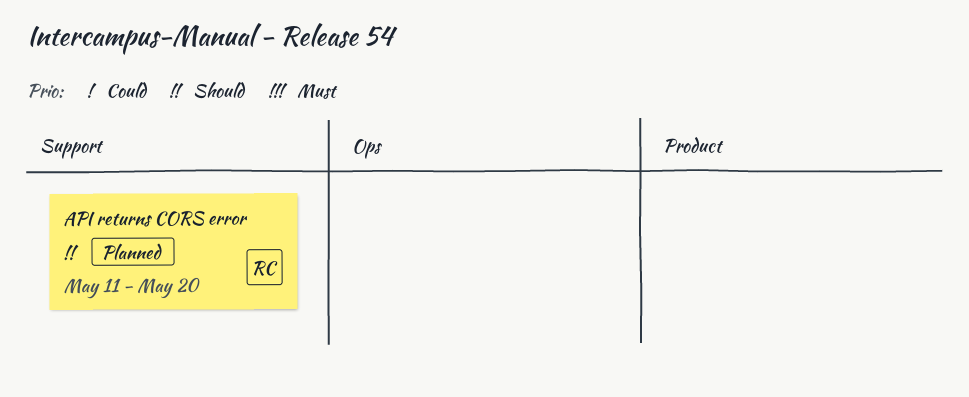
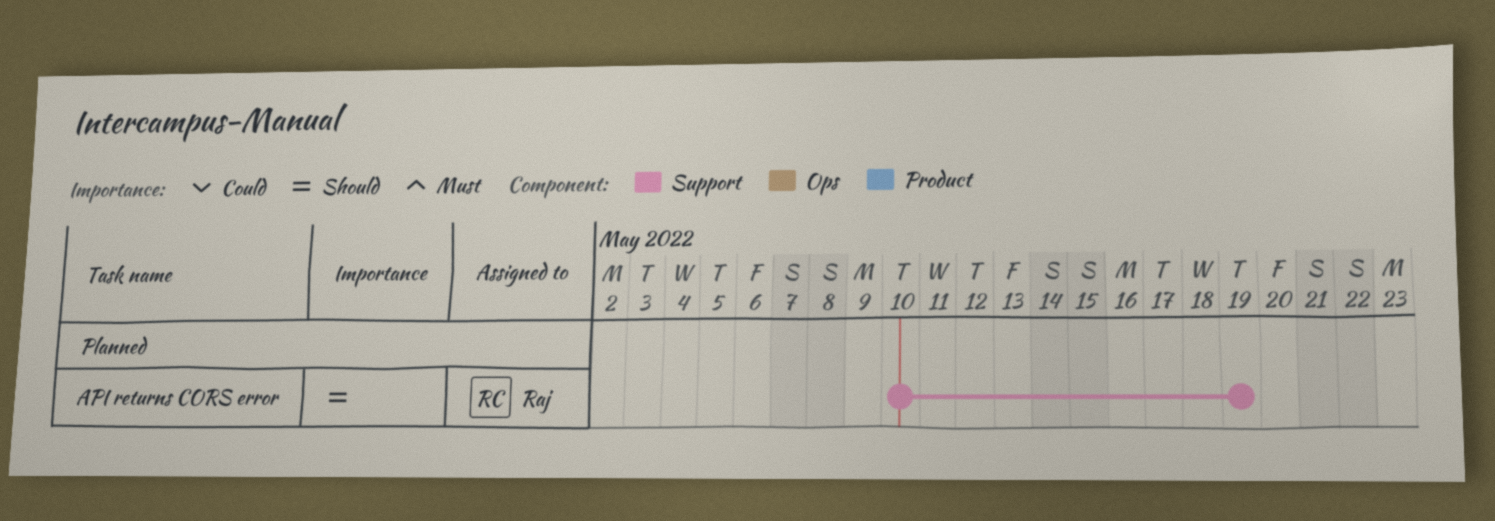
API returns CORS error, start: May 11 -> May 10
API returns CORS error, due: May 20 -> May 19

